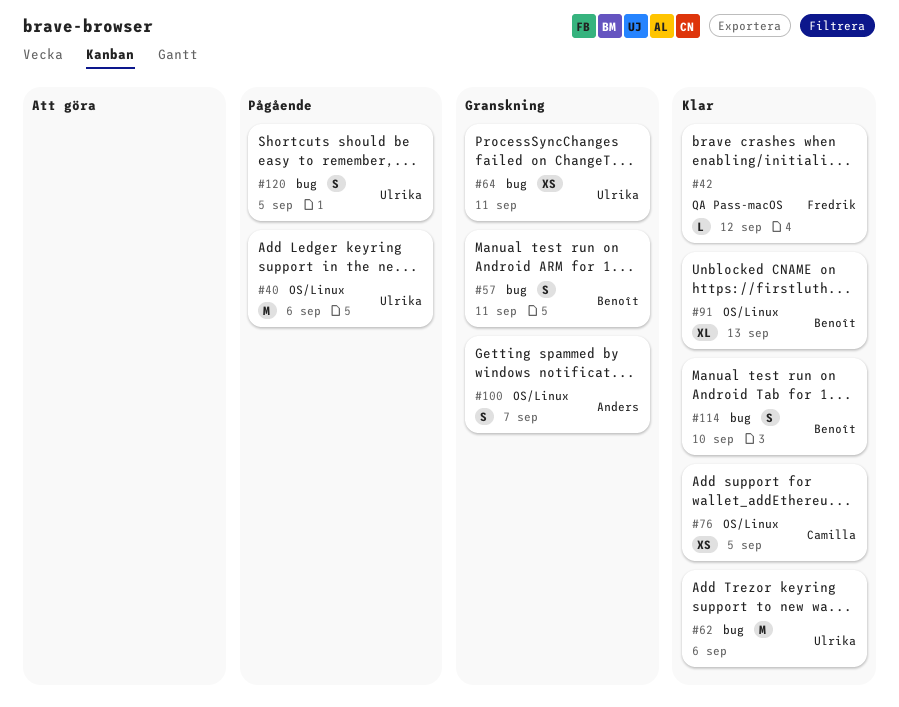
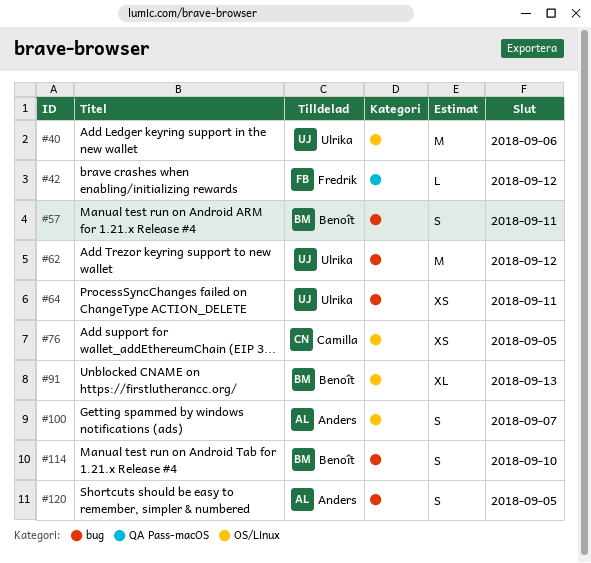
#62, due: Sep 6 -> Sep 12
#120, owner: Ulrika -> Anders

